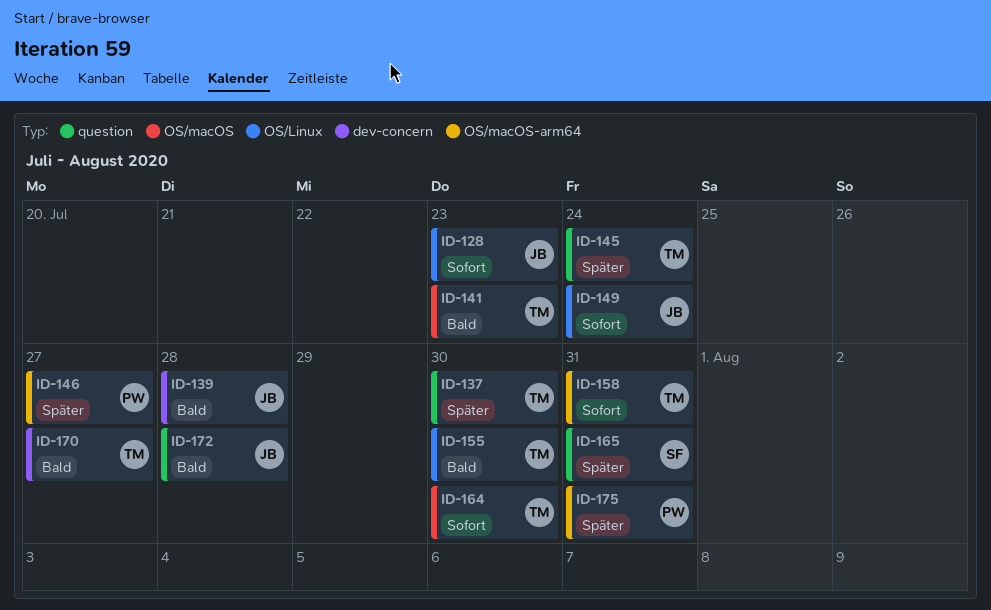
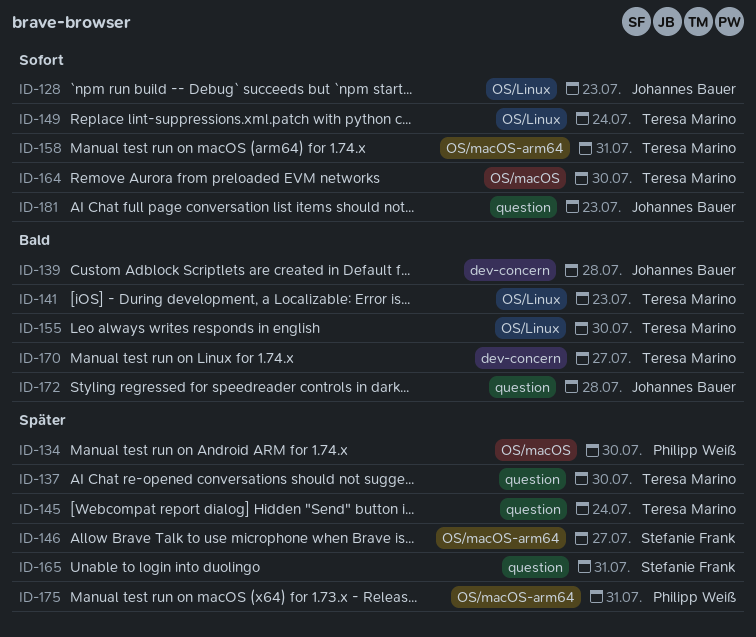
ID-134: none -> present
ID-141, label: OS/macOS -> OS/Linux
ID-146, owner: Philipp Weiß -> Stefanie Frank
ID-149, owner: Johannes Bauer -> Teresa Marino
ID-181: none -> present

